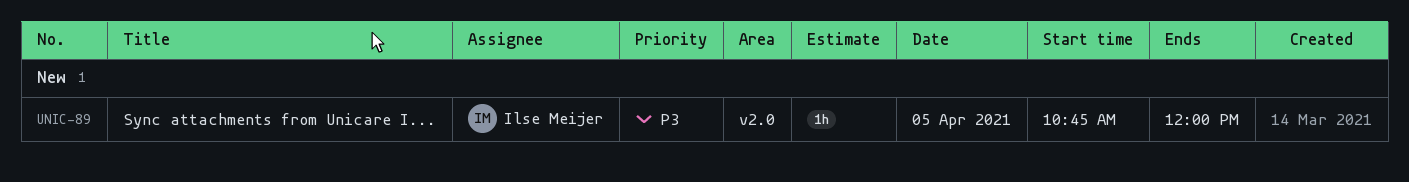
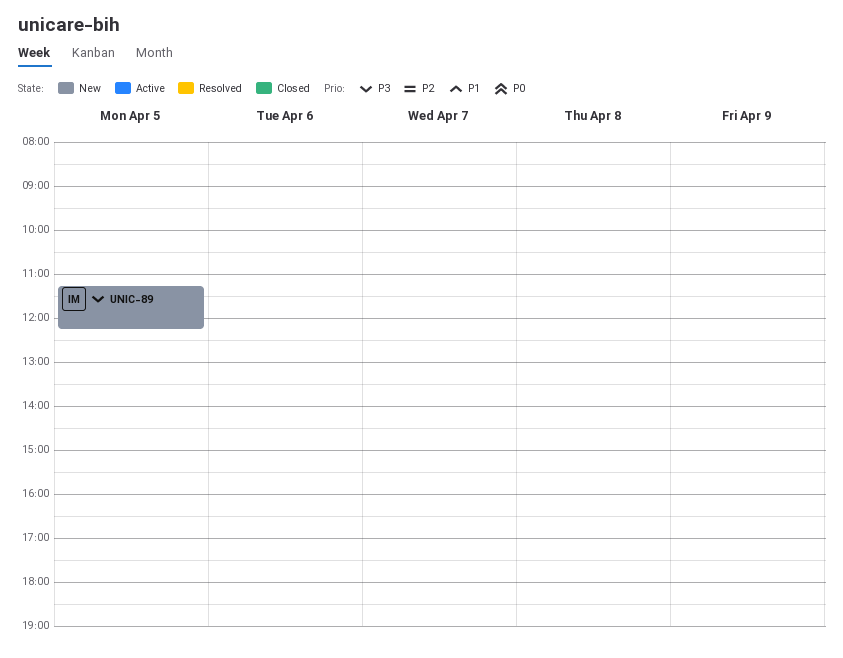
UNIC-89, begins: 10:45 -> 11:15
UNIC-89, ends: 12:00 -> 12:15

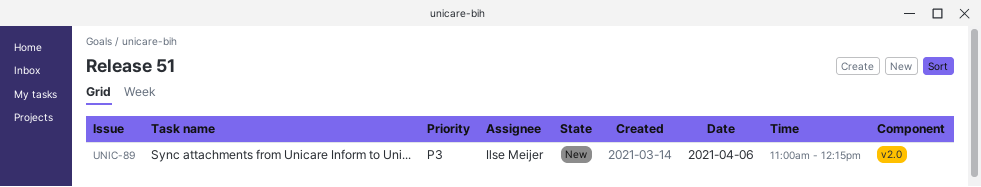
UNIC-89, day: Apr 5 -> Apr 6
UNIC-89, begins: 11:15 -> 11:00

